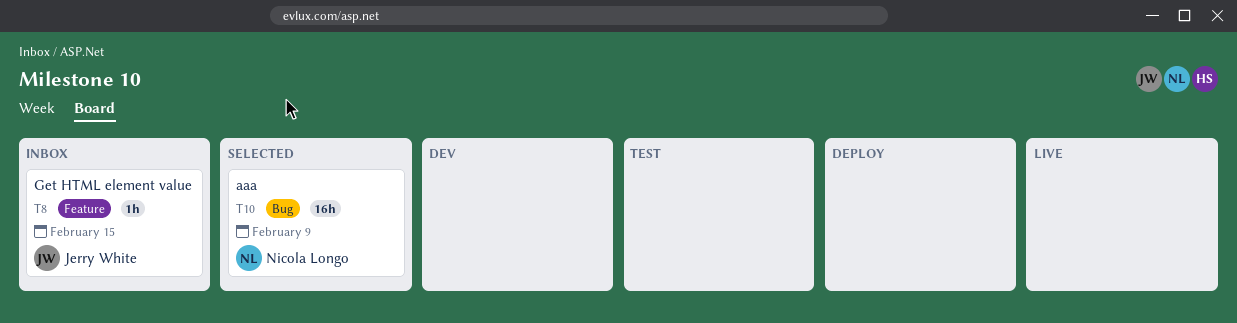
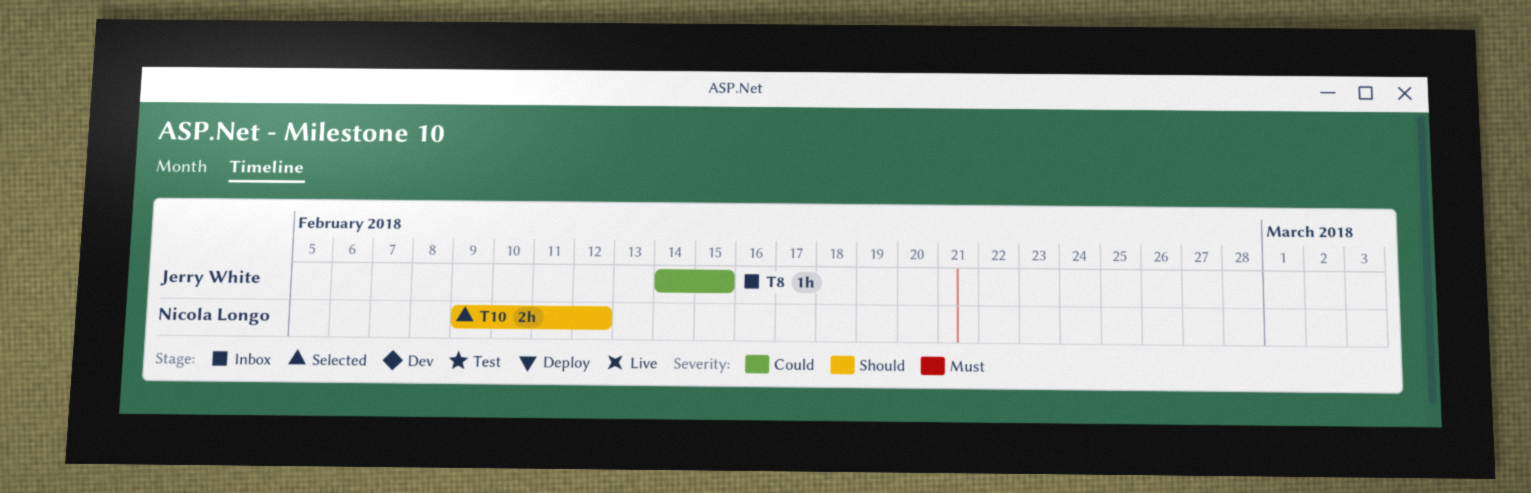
T10, estimate: 16h -> 2h
T10, due: Feb 9 -> Feb 12

